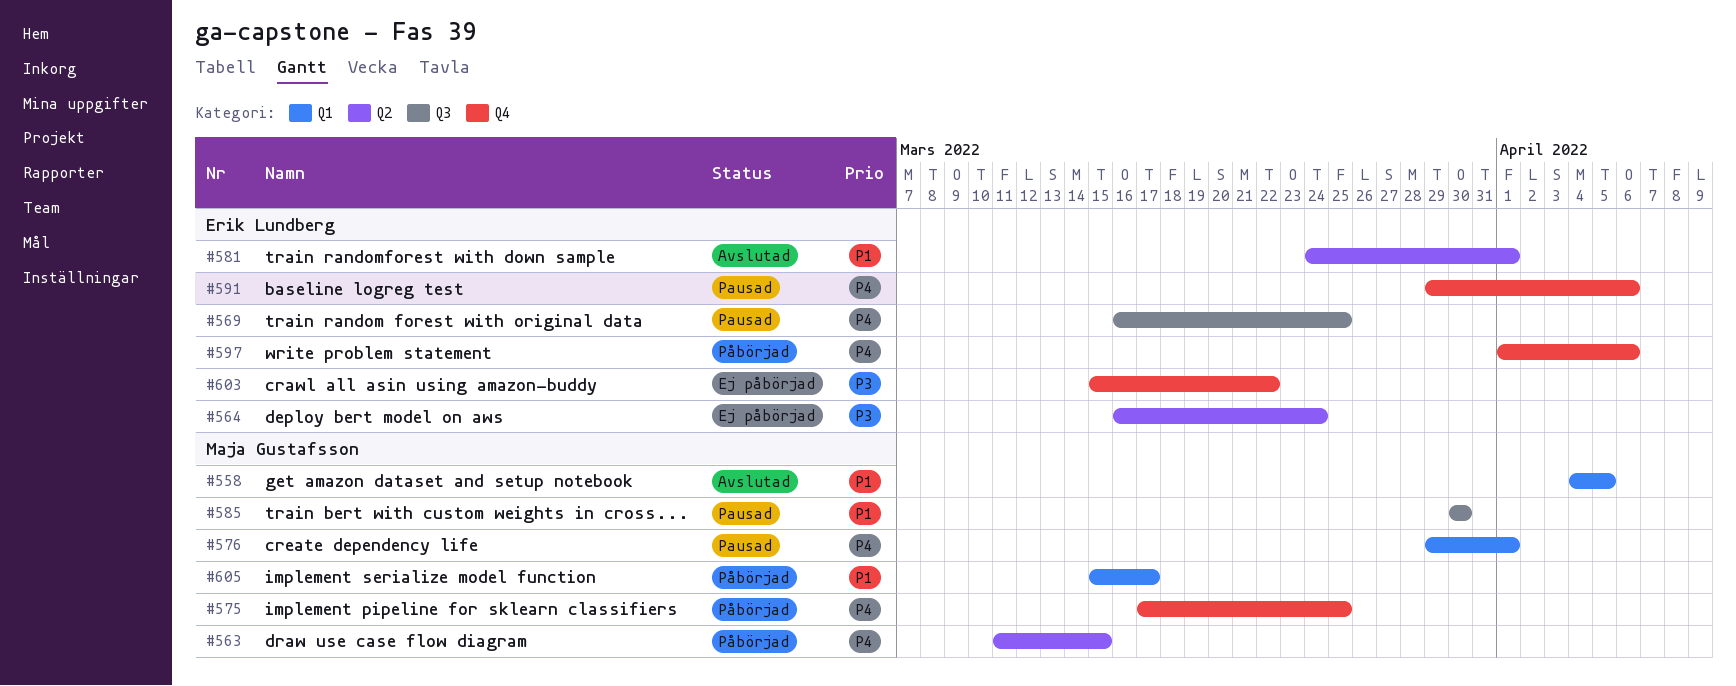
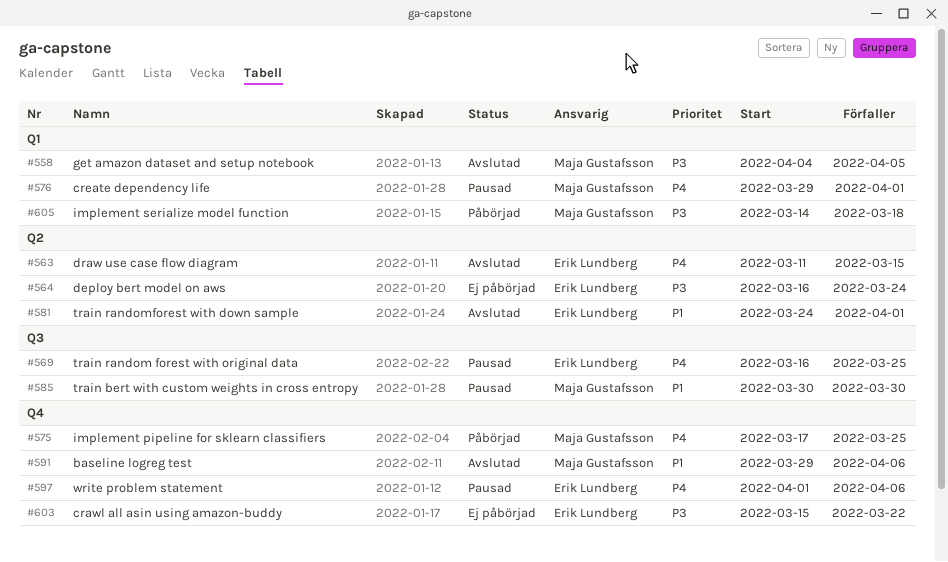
#558, priority: P1 -> P3
#563, status: Påbörjad -> Avslutad
#563, owner: Maja Gustafsson -> Erik Lundberg
#591, status: Pausad -> Avslutad
#591, owner: Erik Lundberg -> Maja Gustafsson
#591, priority: P4 -> P1
#597, status: Påbörjad -> Pausad
#605, priority: P1 -> P3
#605, start: Mar 15 -> Mar 14
#605, due: Mar 17 -> Mar 18

